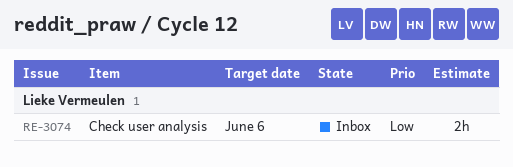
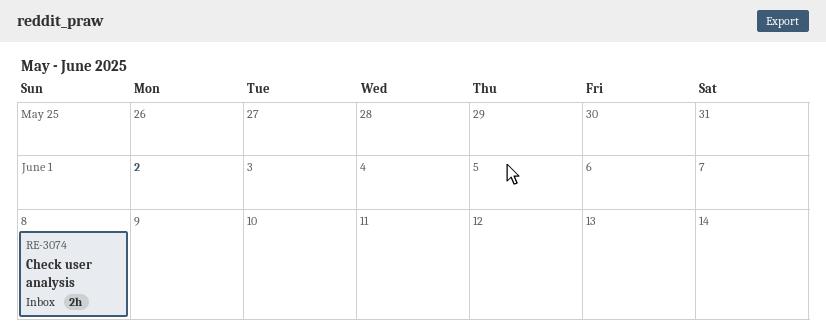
RE-3074, due: Jun 6 -> Jun 8

